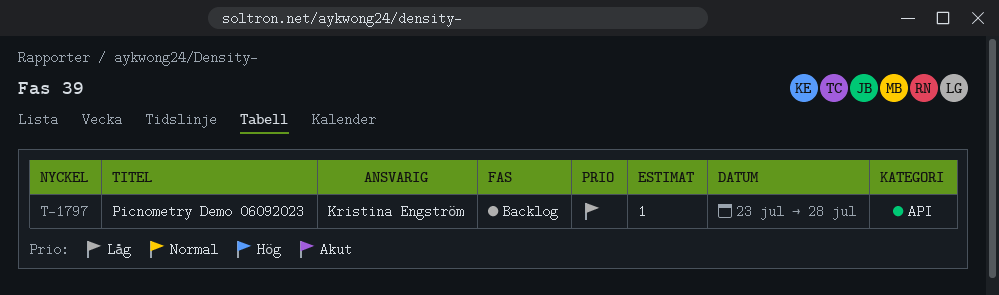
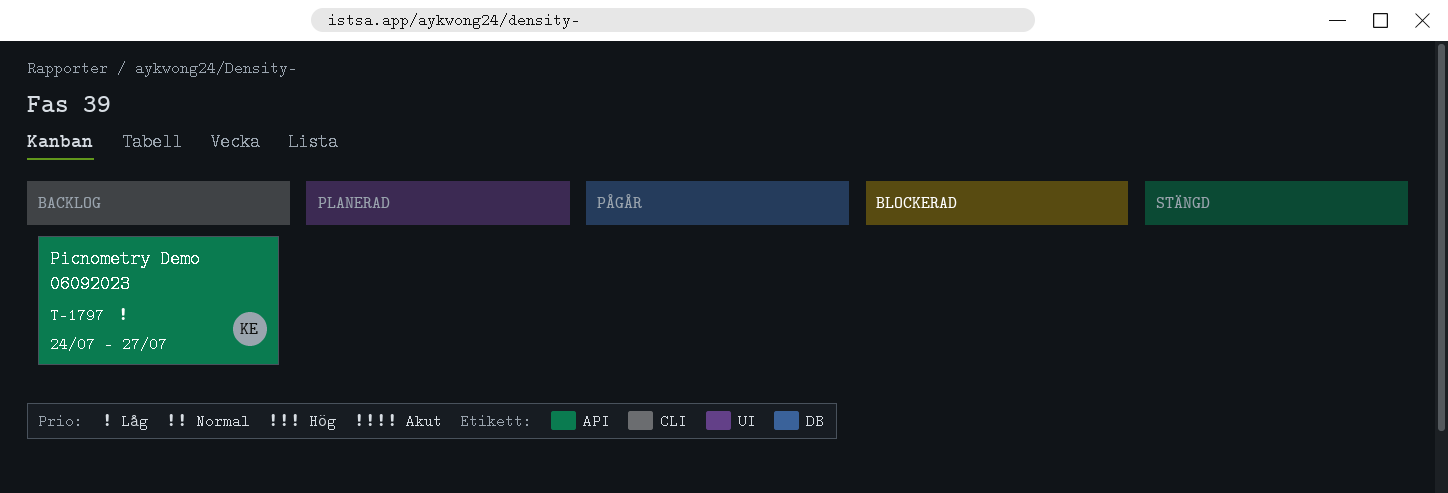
T-1797, start: Jul 23 -> Jul 24
T-1797, due: Jul 28 -> Jul 27

